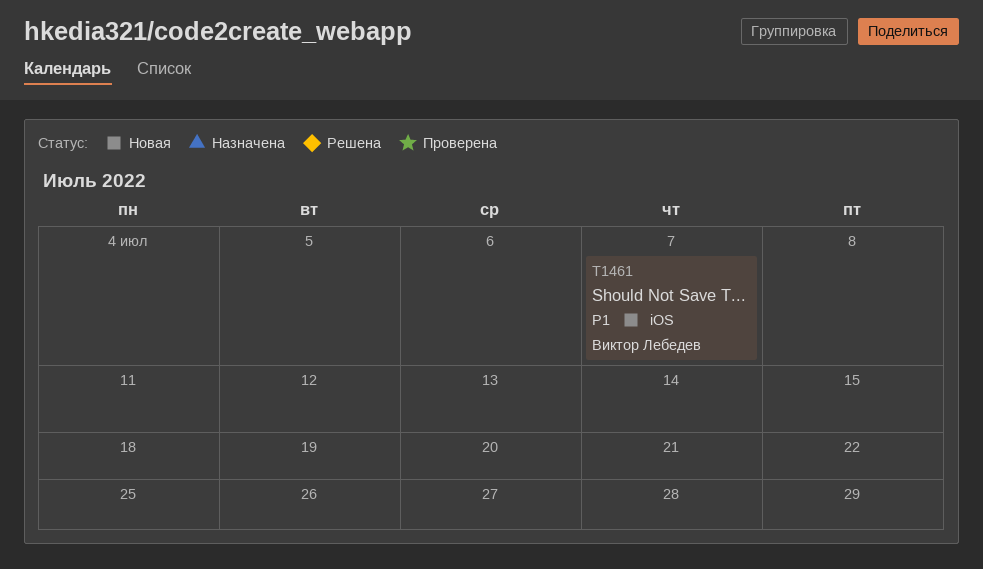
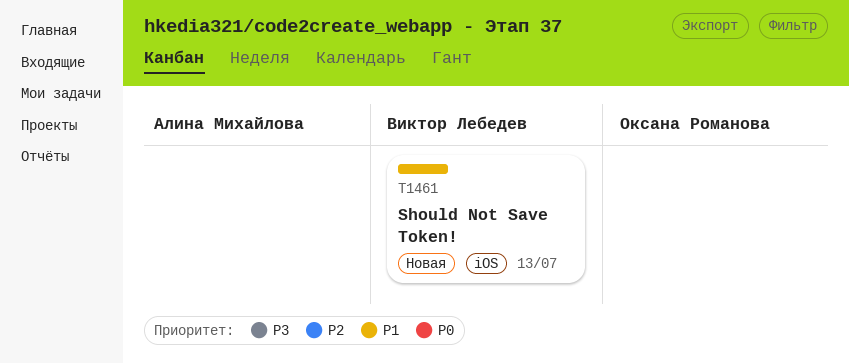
T1461, due: Jul 7 -> Jul 13

